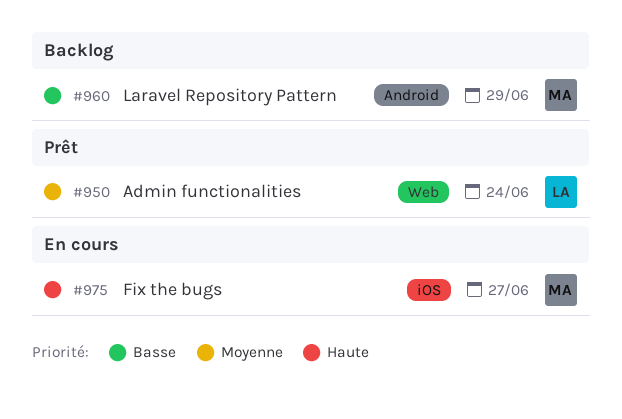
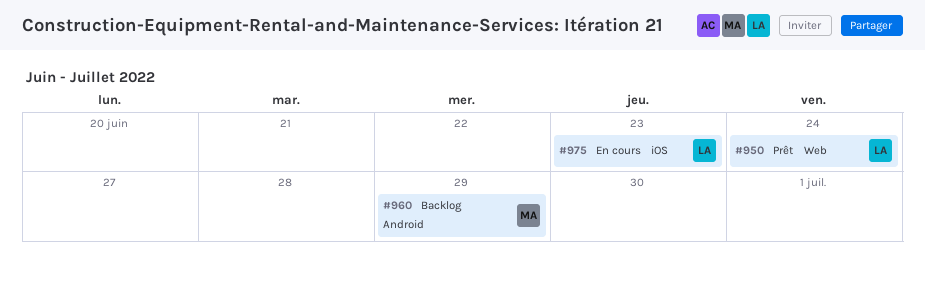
#975, owner: MA -> LA
#975, due: Jun 27 -> Jun 23

